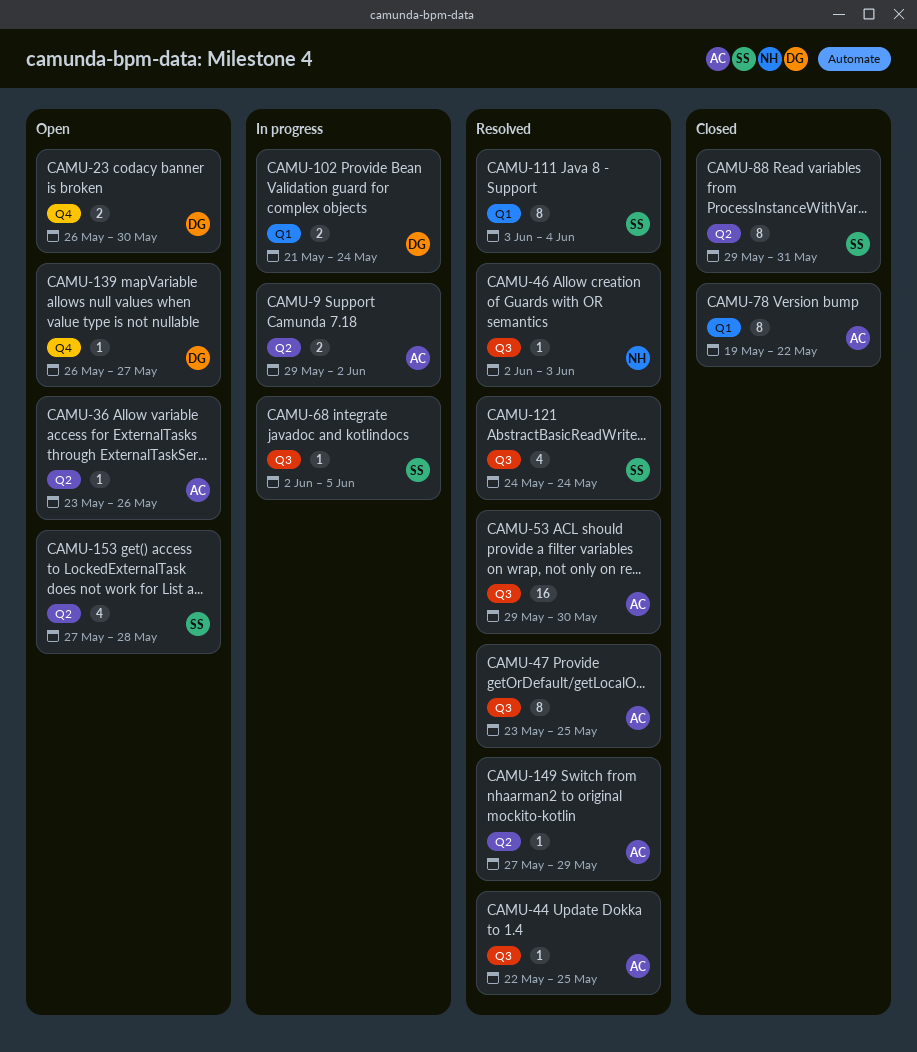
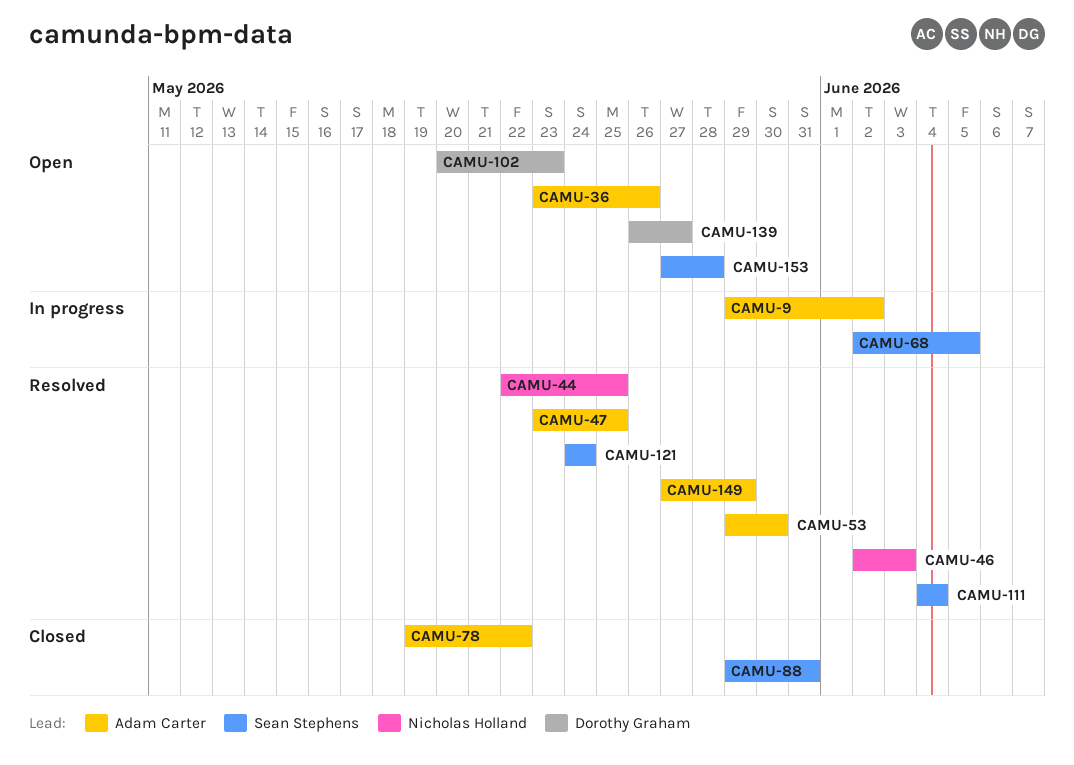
CAMU-23: present -> none
CAMU-44, owner: Adam Carter -> Nicholas Holland
CAMU-102, status: In progress -> Open
CAMU-102, start: May 21 -> May 20
CAMU-102, due: May 24 -> May 23
CAMU-111, start: Jun 3 -> Jun 4

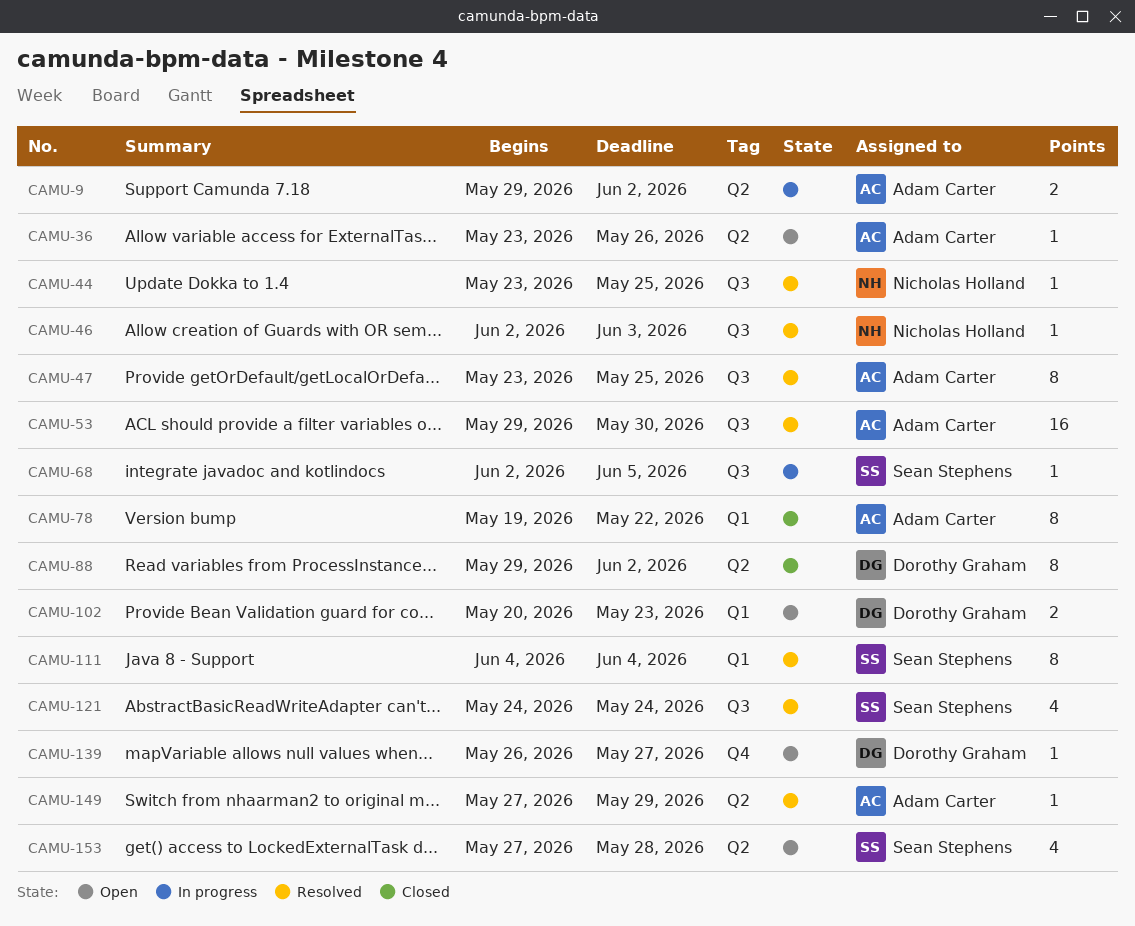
CAMU-44, start: May 22 -> May 23
CAMU-88, owner: Sean Stephens -> Dorothy Graham
CAMU-88, due: May 31 -> Jun 2

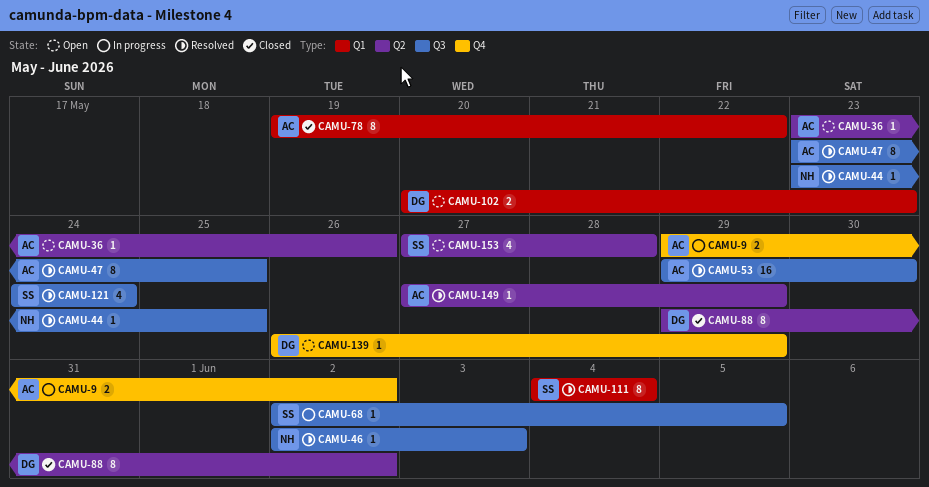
CAMU-9, label: Q2 -> Q4
CAMU-139, due: May 27 -> May 29

